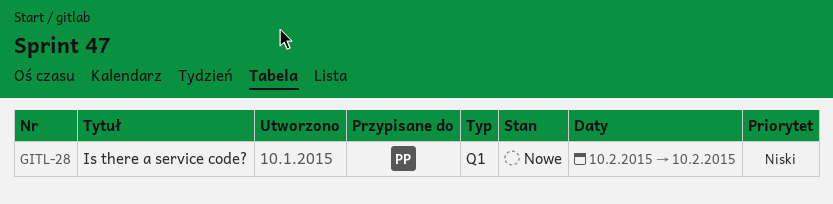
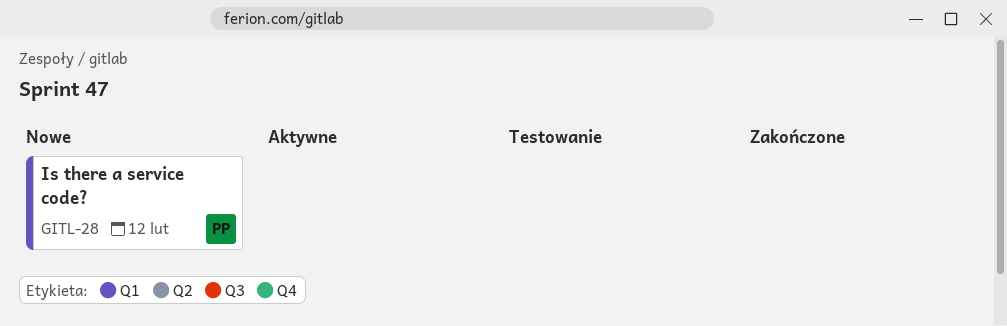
GITL-28, due: Feb 10 -> Feb 12

